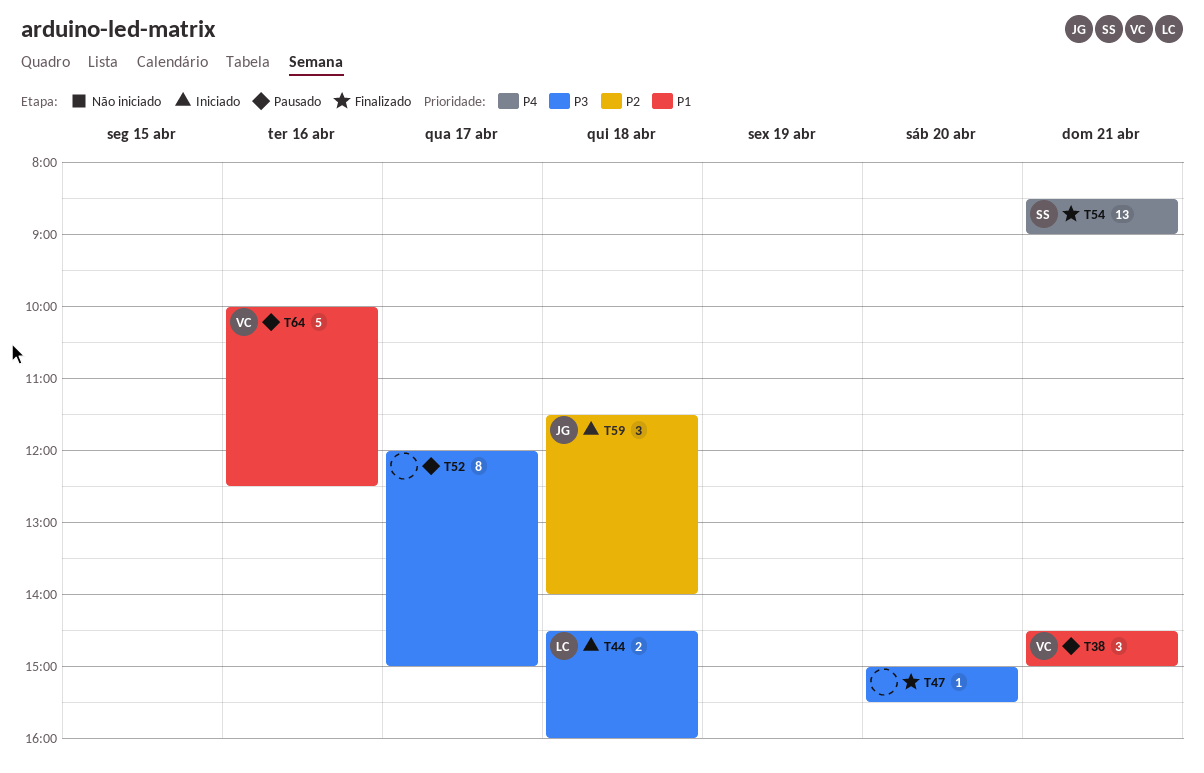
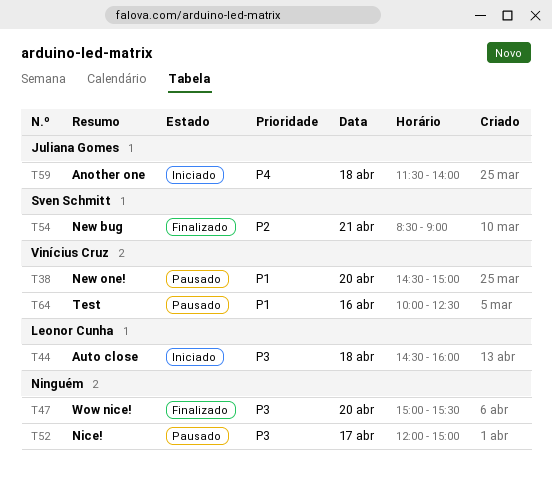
T38, day: Apr 21 -> Apr 20
T54, priority: P4 -> P2
T59, priority: P2 -> P4

